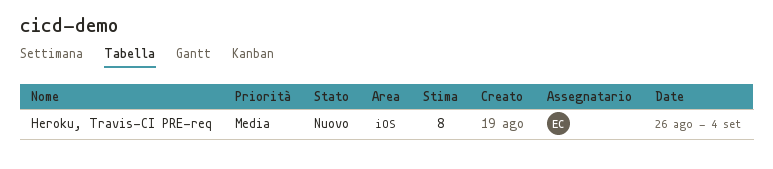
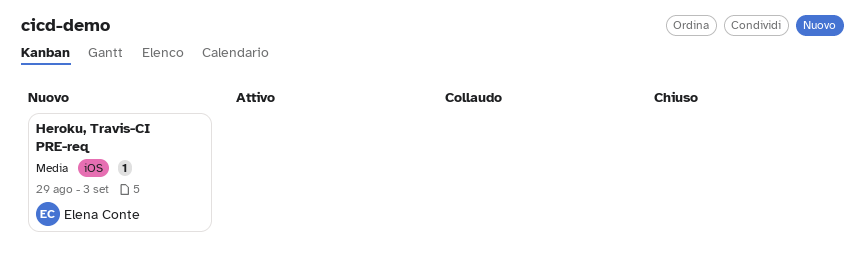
Heroku, Travis-CI PRE-req, estimate: 8 -> 1
Heroku, Travis-CI PRE-req, start: Aug 26 -> Aug 29
Heroku, Travis-CI PRE-req, due: Sep 4 -> Sep 3

